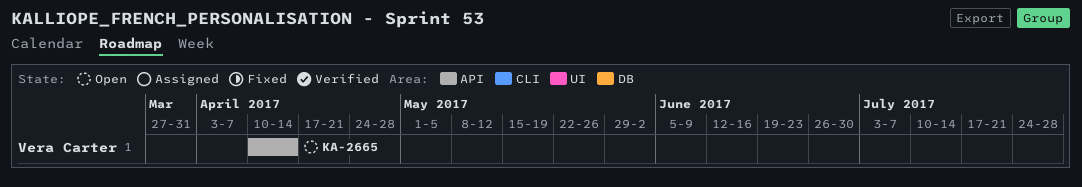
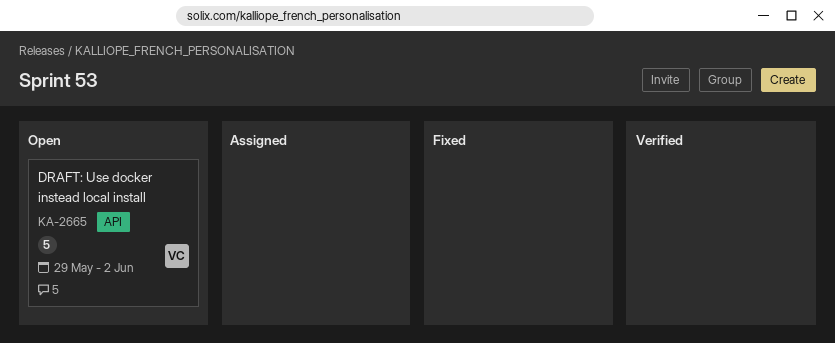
KA-2665, start: Apr 10 -> May 29
KA-2665, due: Apr 14 -> Jun 2

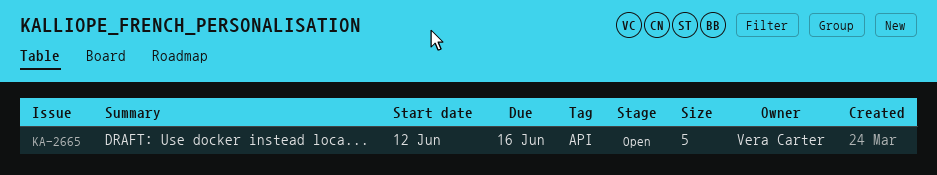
KA-2665, start: May 29 -> Jun 12
KA-2665, due: Jun 2 -> Jun 16

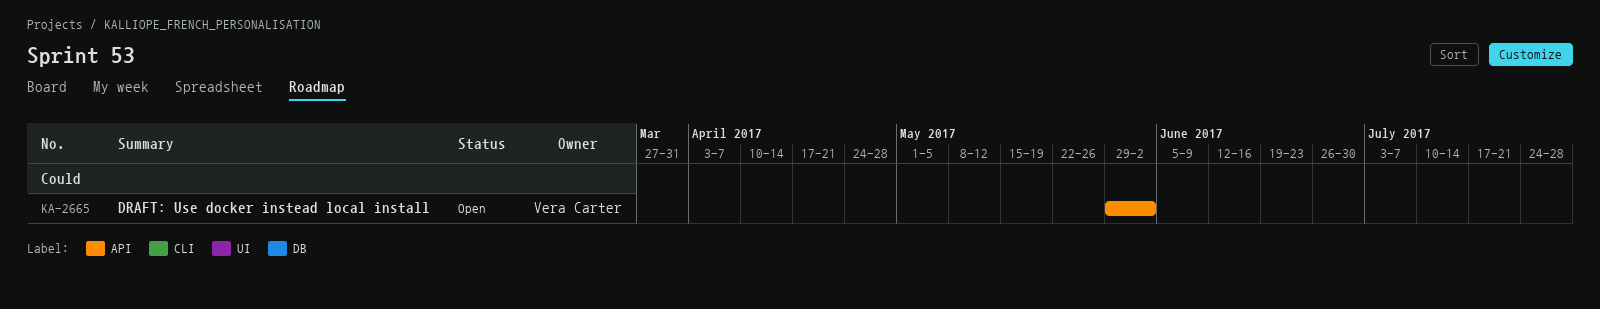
KA-2665, start: Jun 12 -> May 29
KA-2665, due: Jun 16 -> Jun 2

